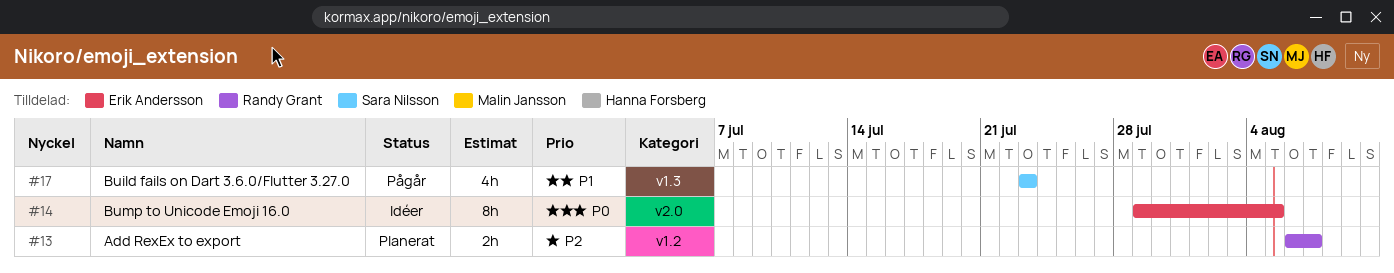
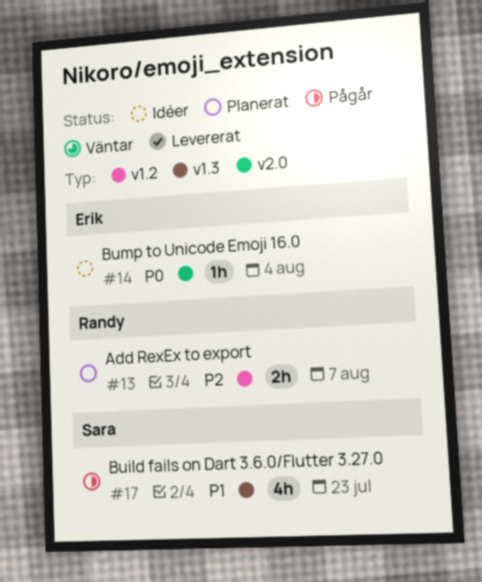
#14, estimate: 8h -> 1h
#14, due: Aug 5 -> Aug 4

